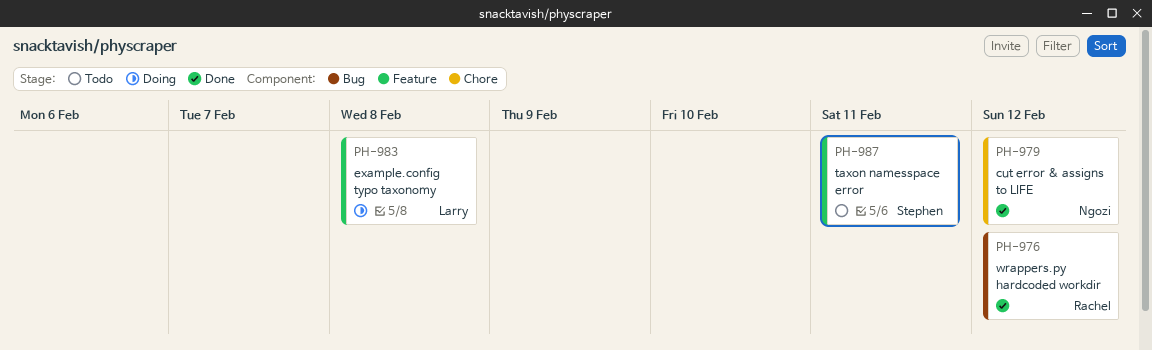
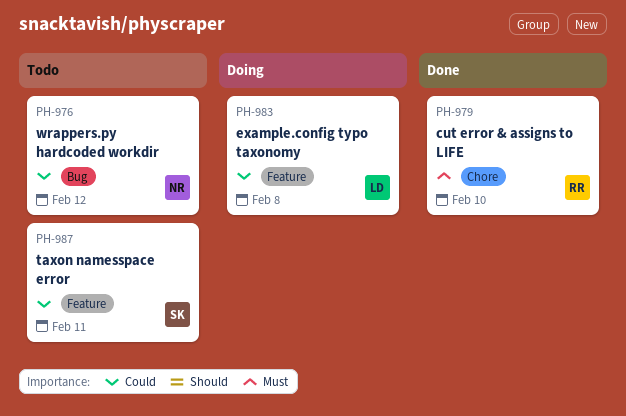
PH-976, status: Done -> Todo
PH-976, owner: Rachel -> Ngozi
PH-979, owner: Ngozi -> Rachel
PH-979, due: Feb 12 -> Feb 10

